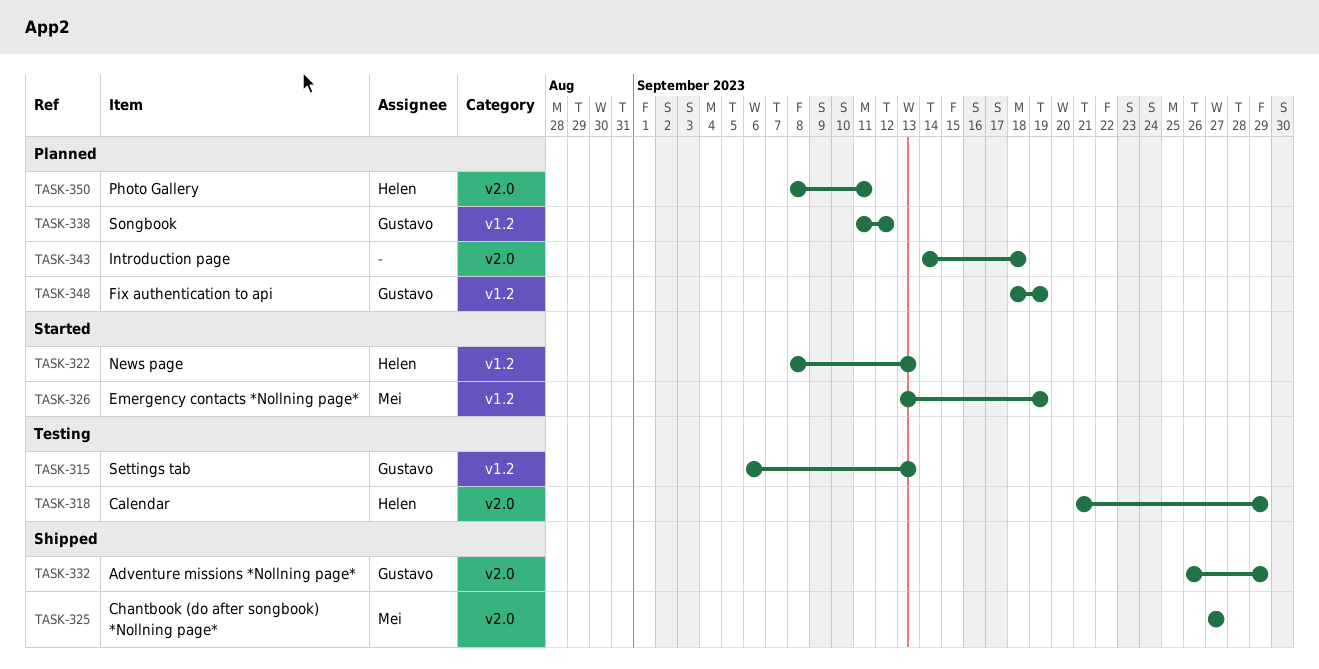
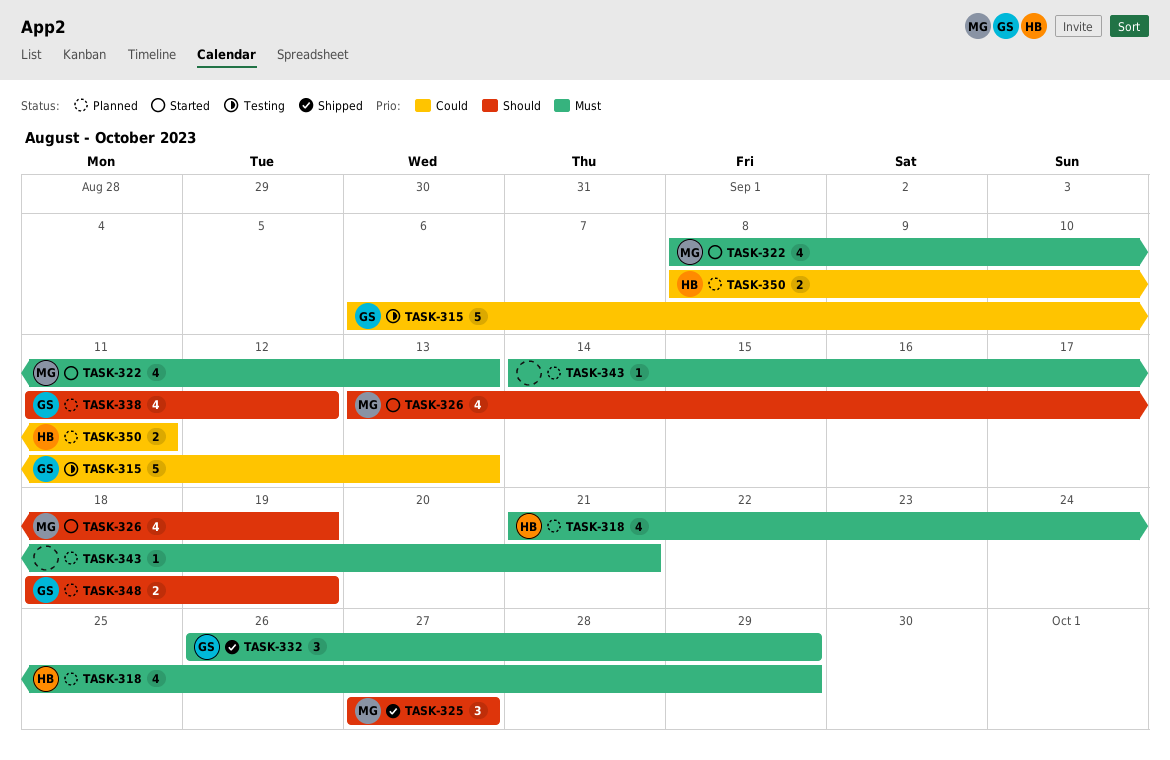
TASK-318, status: Testing -> Planned
TASK-322, owner: Helen -> Mei
TASK-343, due: Sep 18 -> Sep 21

